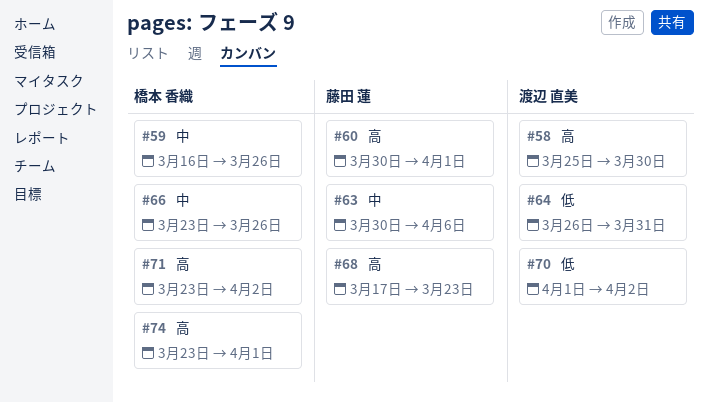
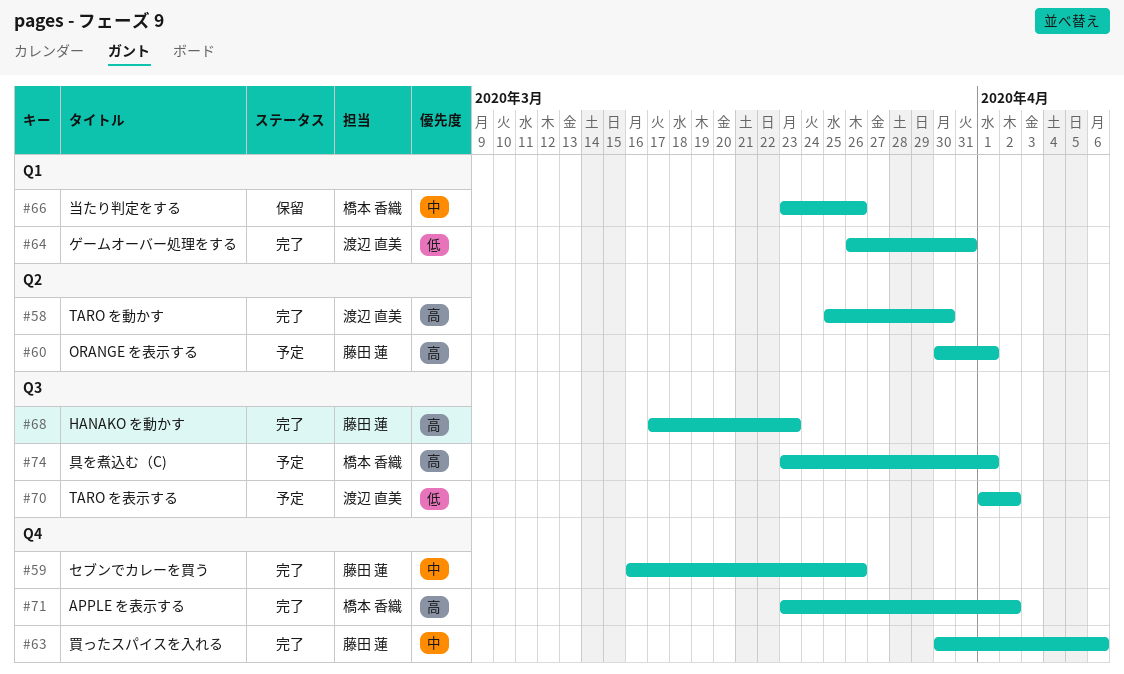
#59, owner: 橋本 香織 -> 藤田 蓮

